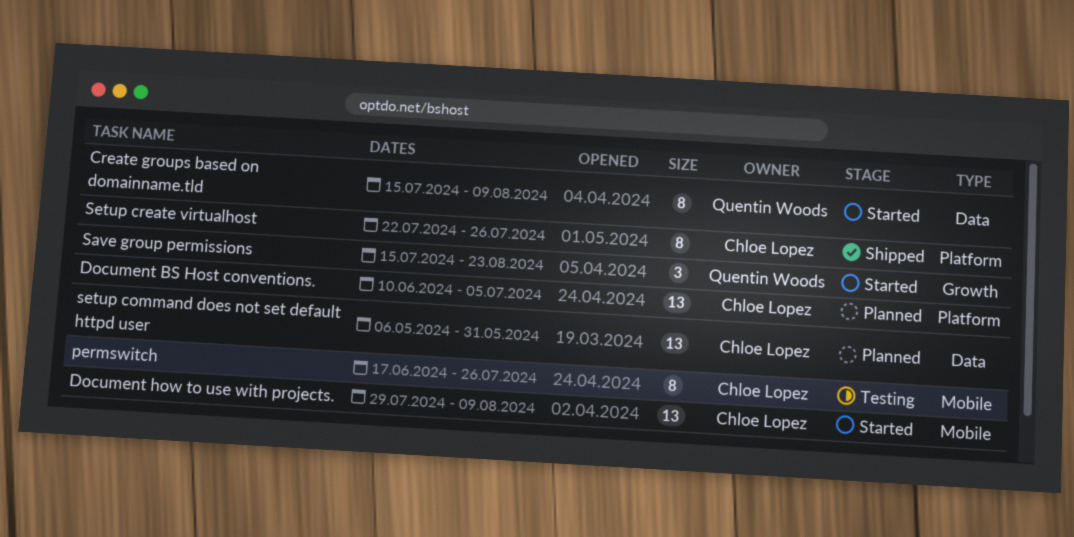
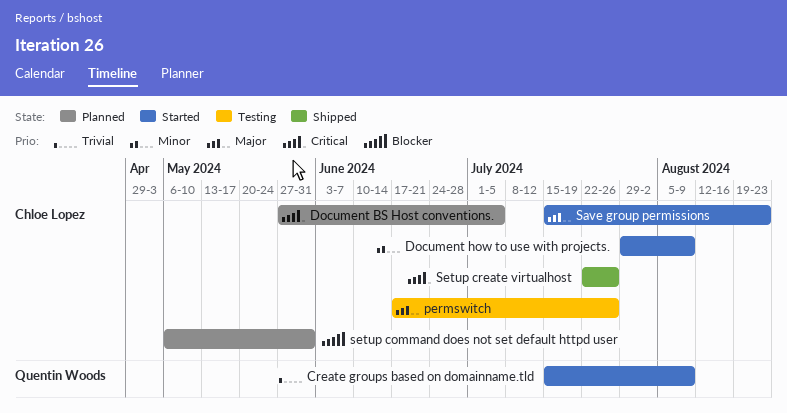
Document BS Host conventions., start: Jun 10 -> May 27
Save group permissions, owner: Quentin Woods -> Chloe Lopez

